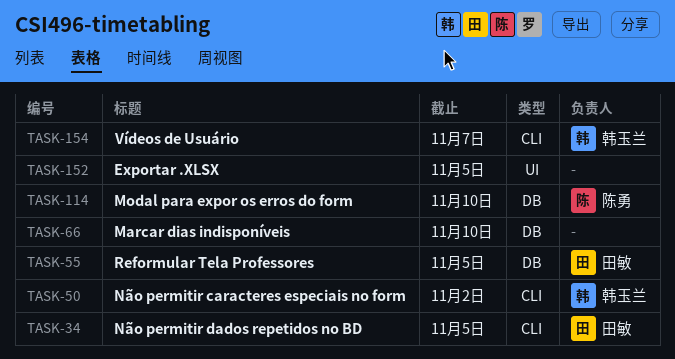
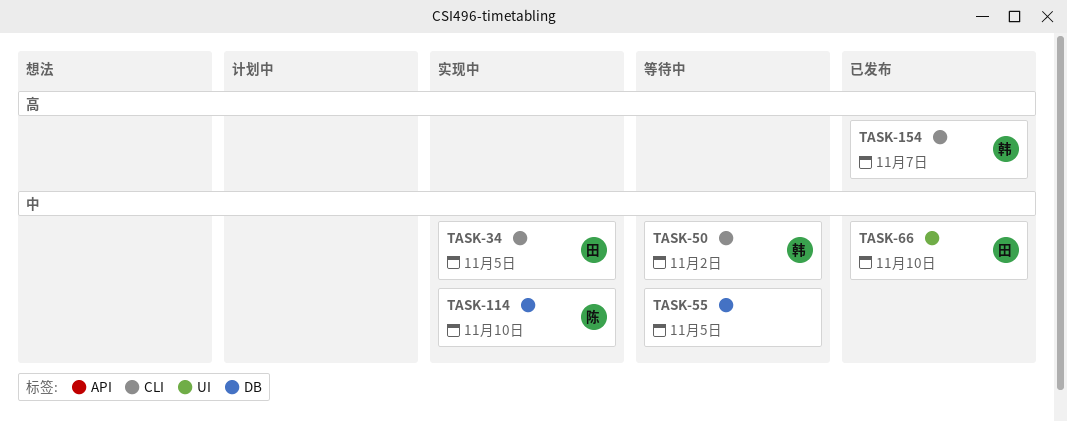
TASK-55, owner: 田敏 -> none
TASK-66, owner: none -> 田敏
TASK-66, label: DB -> UI
TASK-152: present -> none

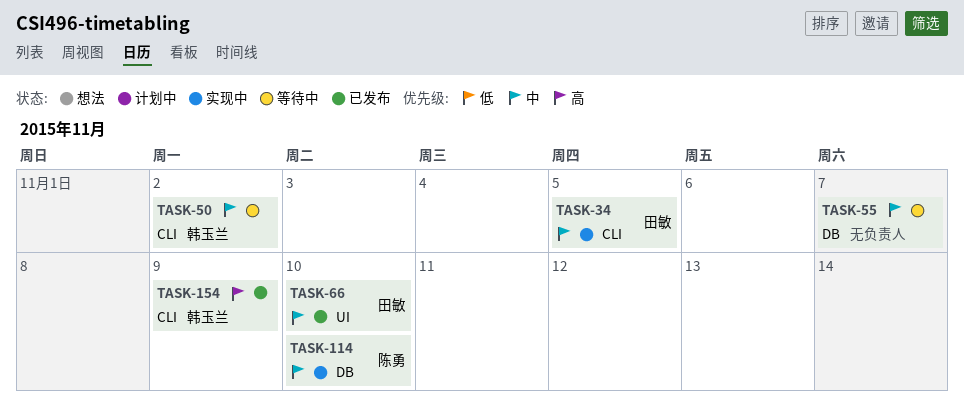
TASK-55, due: Nov 5 -> Nov 7
TASK-154, due: Nov 7 -> Nov 9

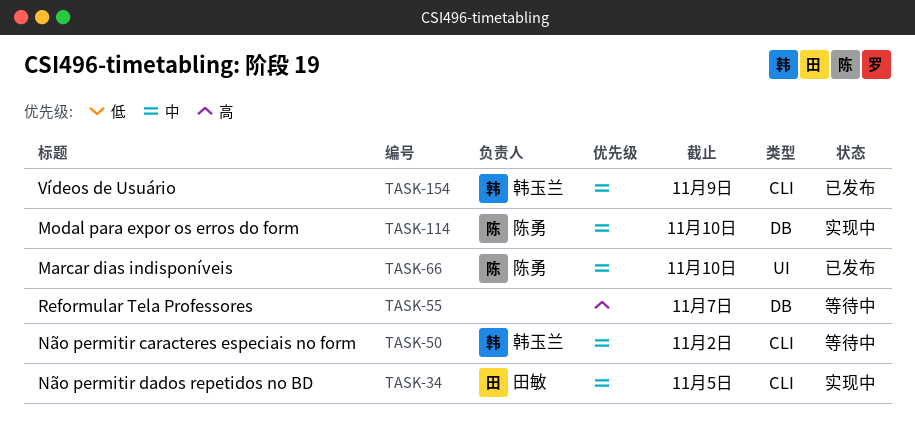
TASK-55, priority: 中 -> 高
TASK-66, owner: 田敏 -> 陈勇
TASK-154, priority: 高 -> 中

